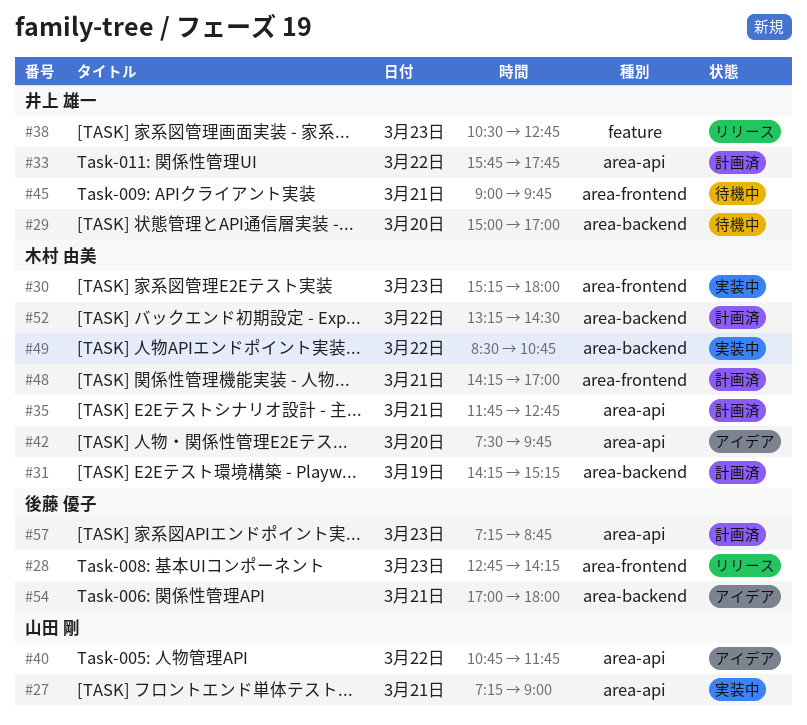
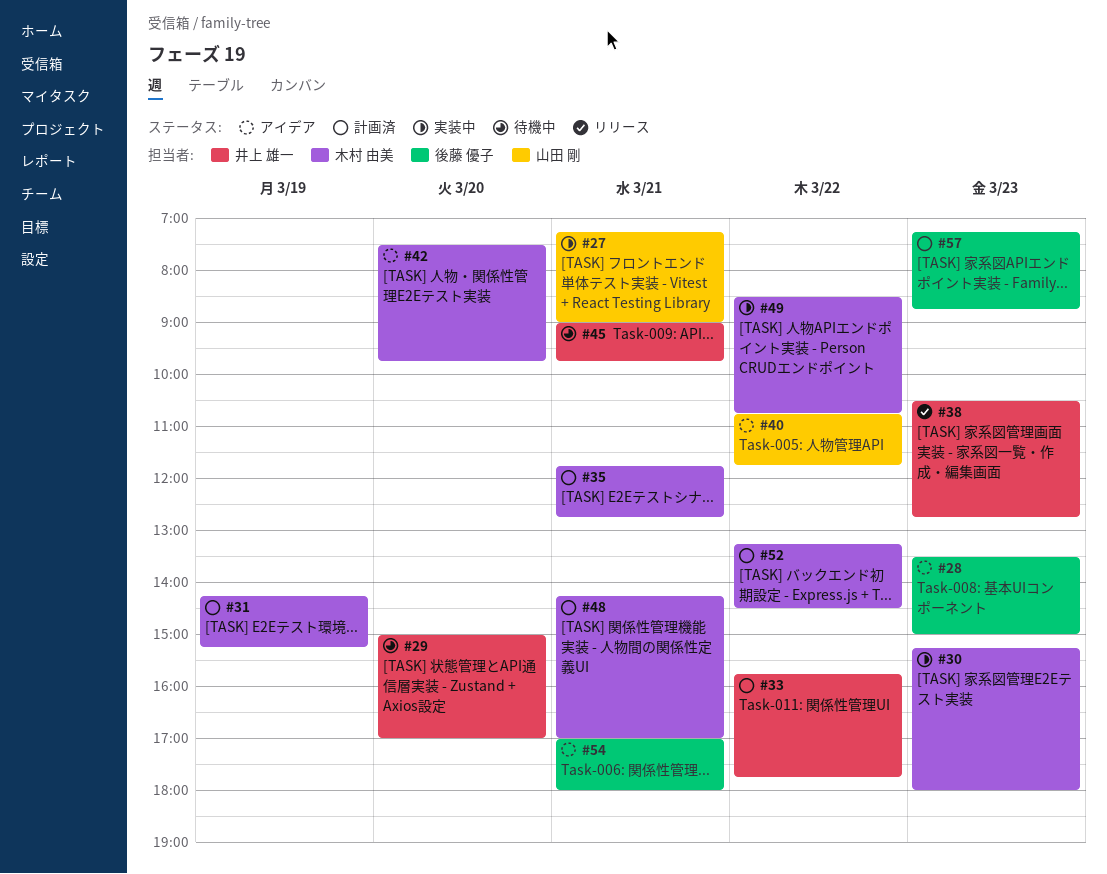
#28, status: リリース -> アイデア
#28, begins: 12:45 -> 13:30
#28, ends: 14:15 -> 15:00

